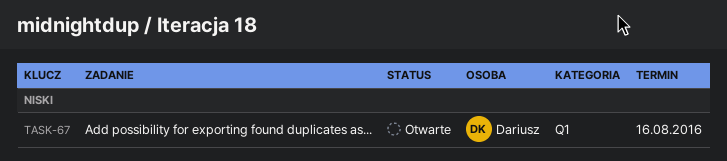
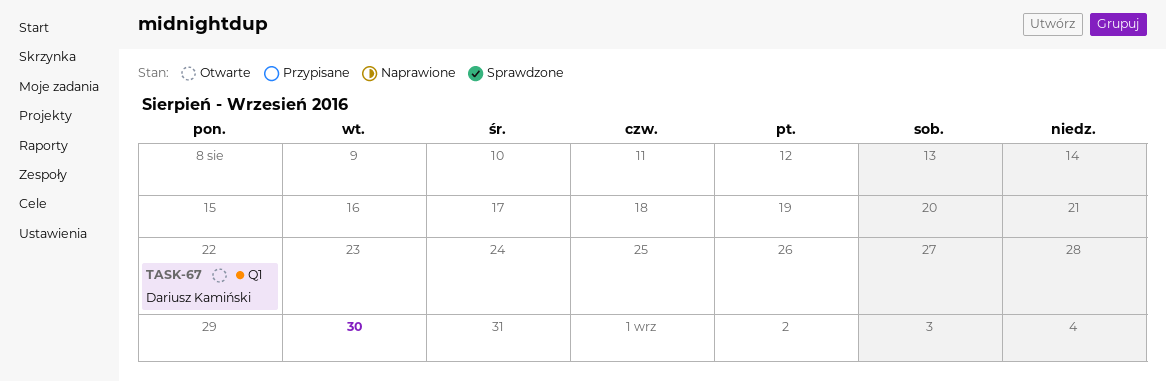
TASK-67, due: Aug 16 -> Aug 22

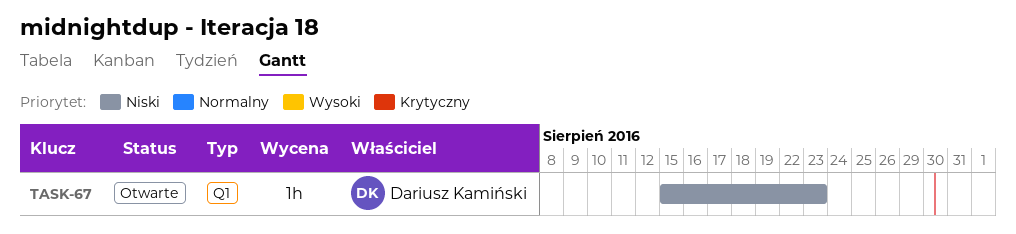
TASK-67, due: Aug 22 -> Aug 23

